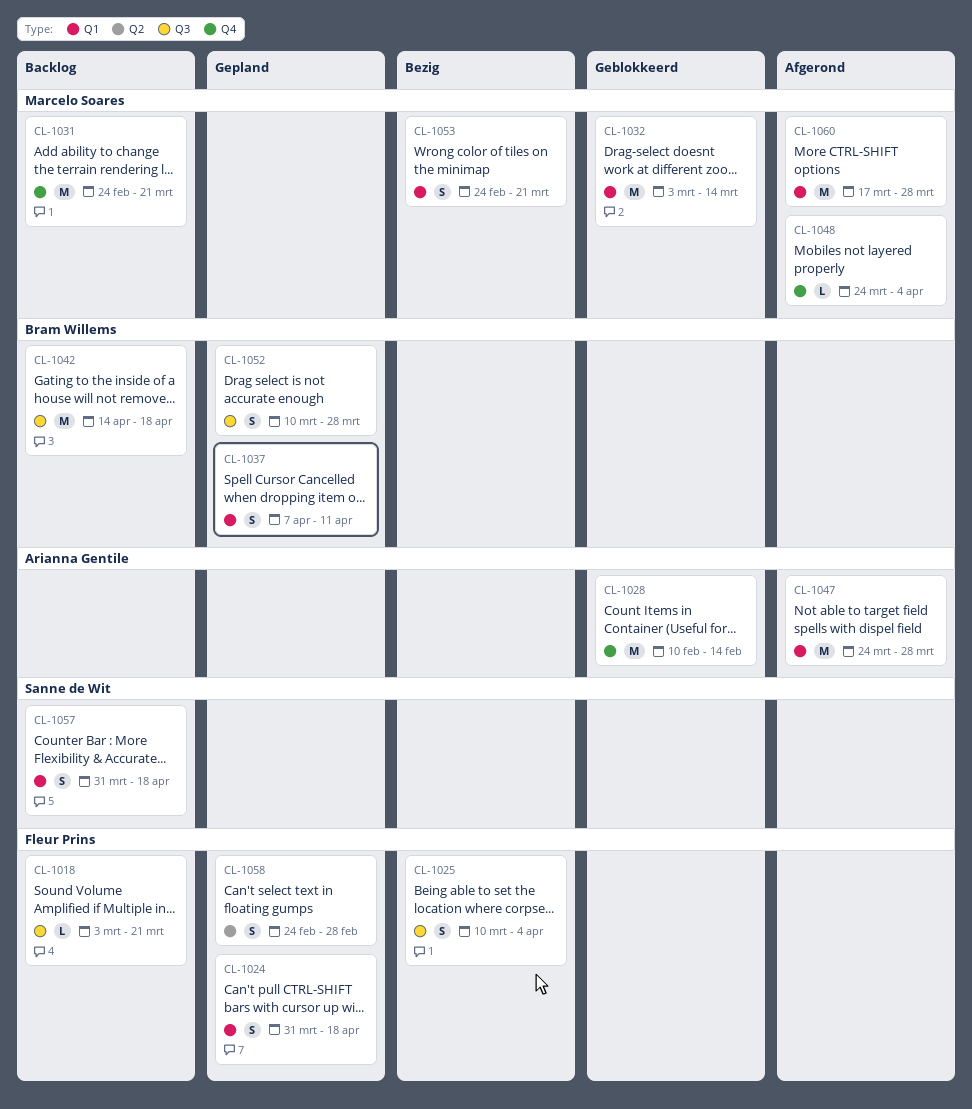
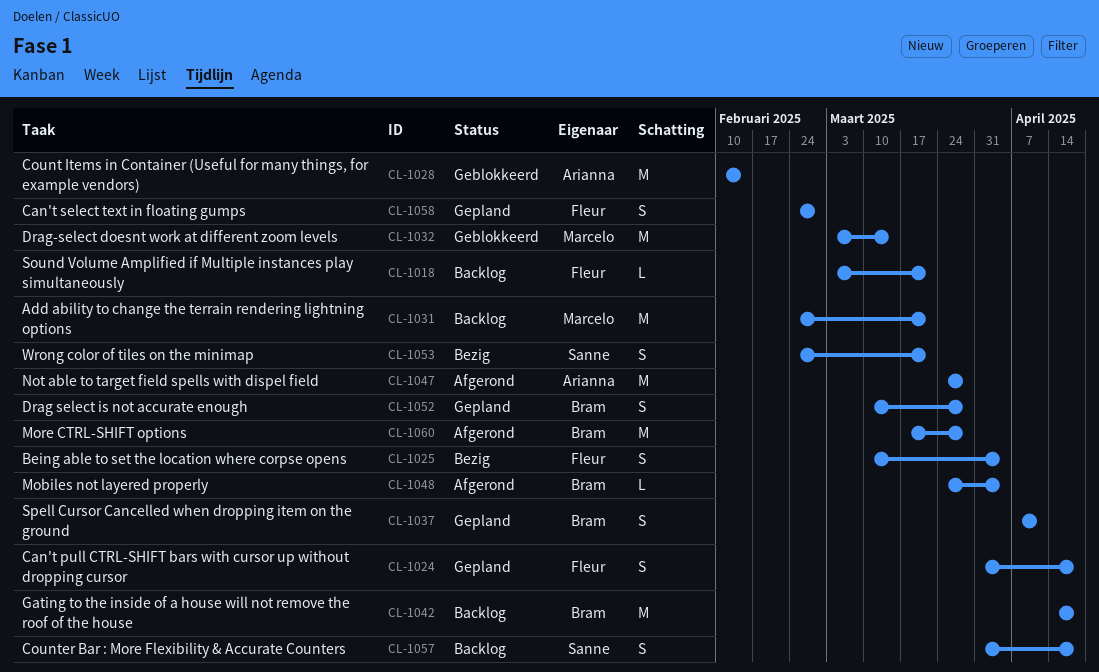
CL-1048, owner: Marcelo Soares -> Bram Willems
CL-1053, owner: Marcelo Soares -> Sanne de Wit
CL-1060, owner: Marcelo Soares -> Bram Willems

